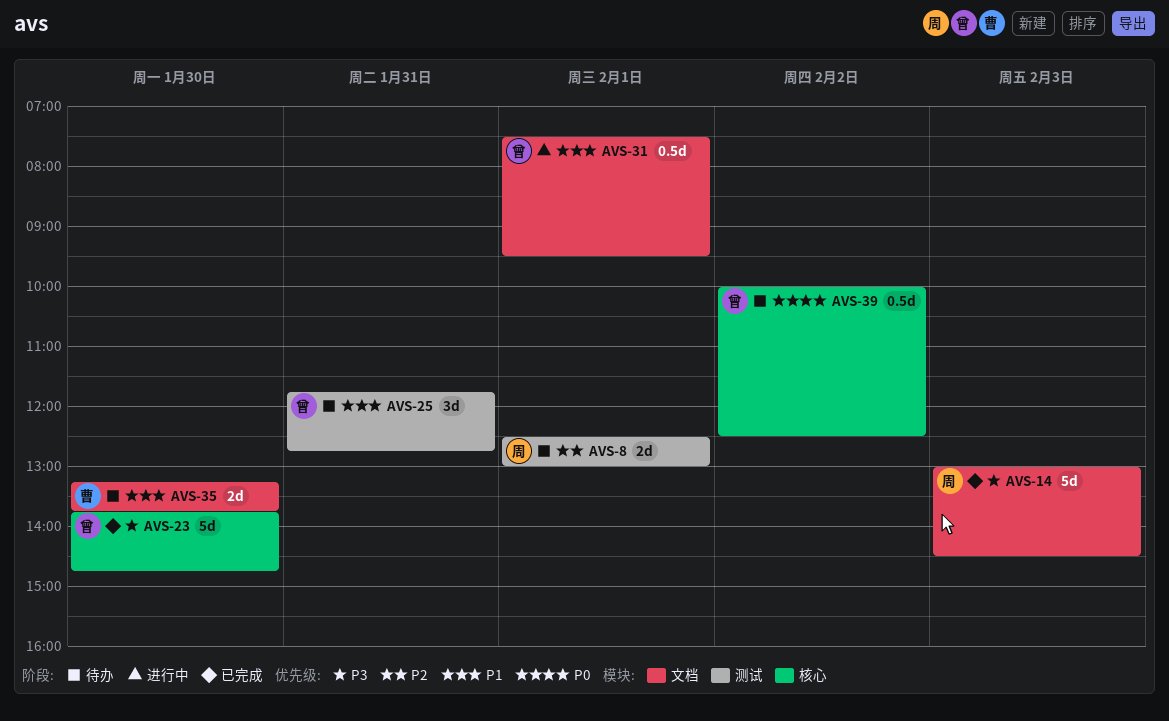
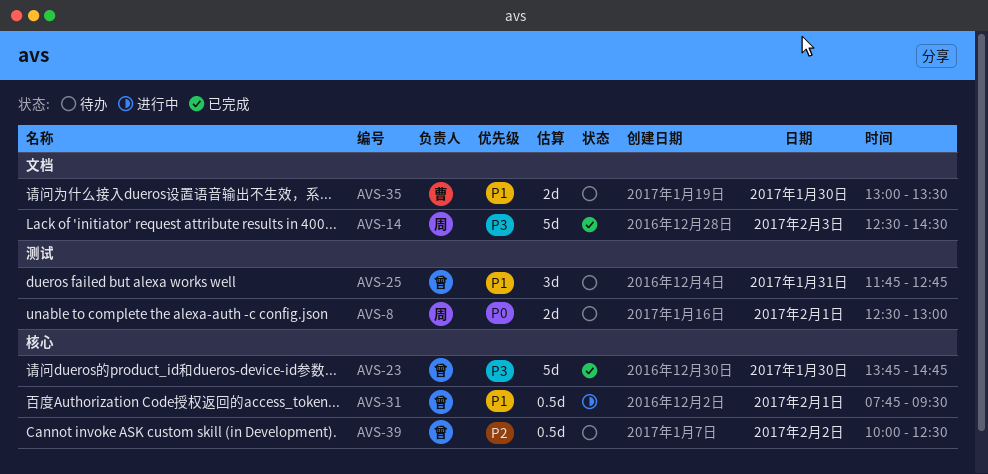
AVS-8, priority: P2 -> P0
AVS-14, begins: 13:00 -> 12:30
AVS-31, label: 文档 -> 核心
AVS-31, begins: 07:30 -> 07:45
AVS-35, begins: 13:15 -> 13:00
AVS-35, ends: 13:45 -> 13:30
AVS-39, priority: P0 -> P2

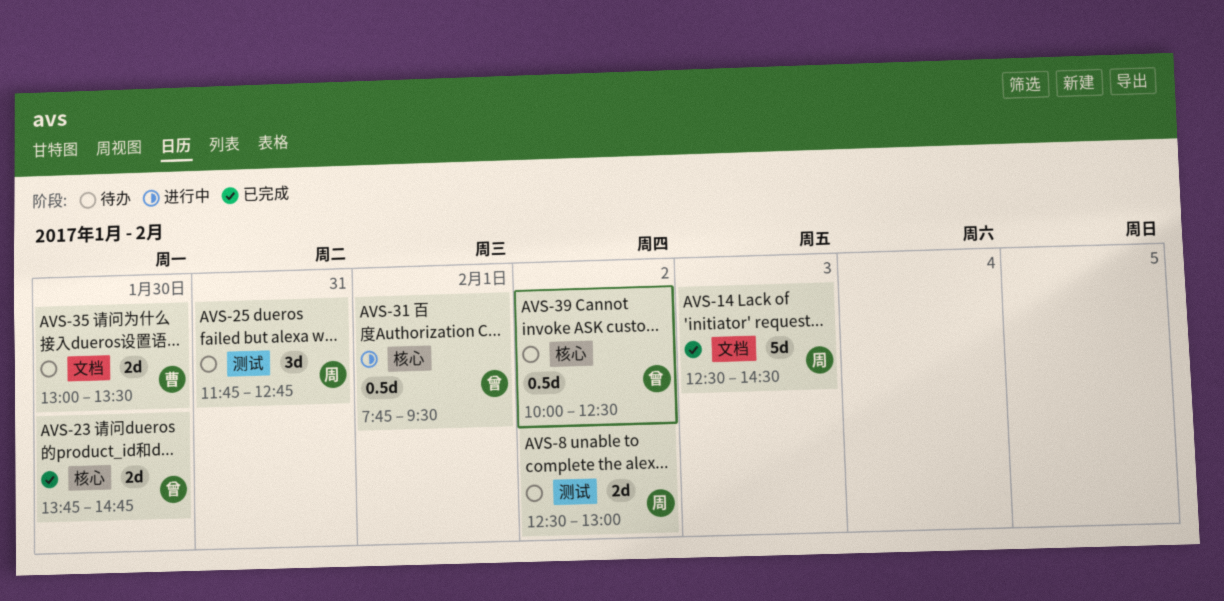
AVS-8, day: Feb 1 -> Feb 2
AVS-23, estimate: 5d -> 2d
AVS-25, owner: 曾 -> 周

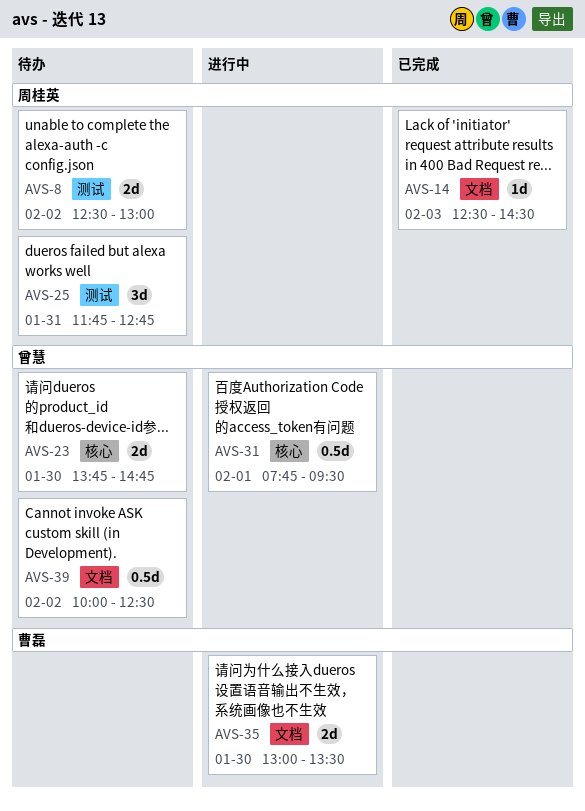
AVS-14, estimate: 5d -> 1d
AVS-23, status: 已完成 -> 待办
AVS-35, status: 待办 -> 进行中
AVS-39, label: 核心 -> 文档

